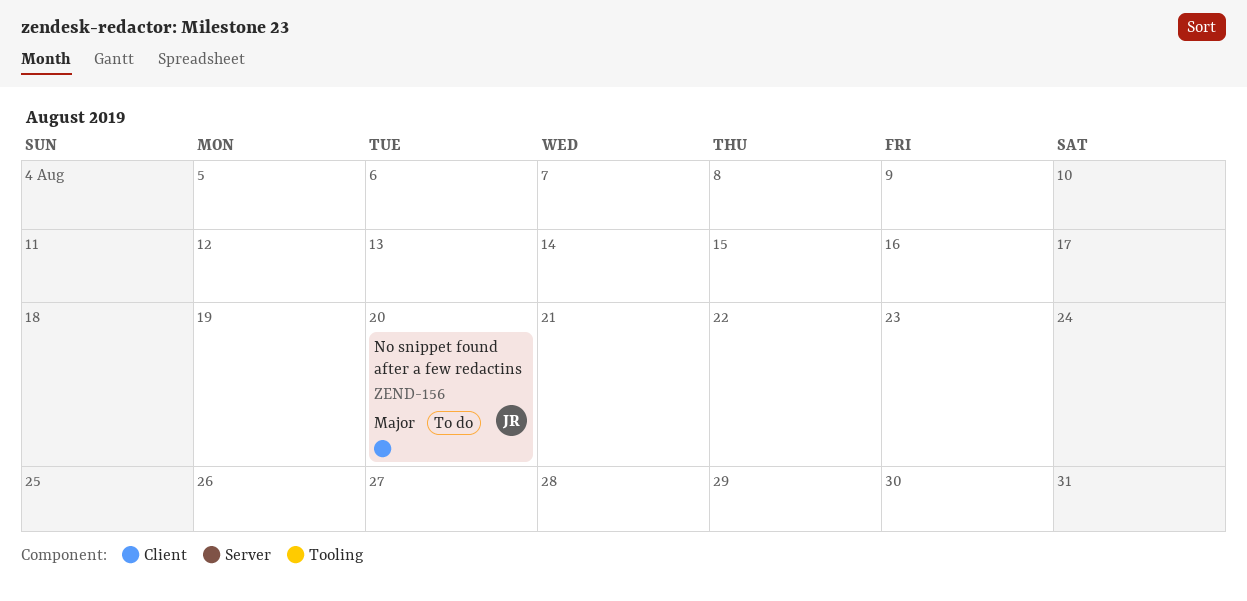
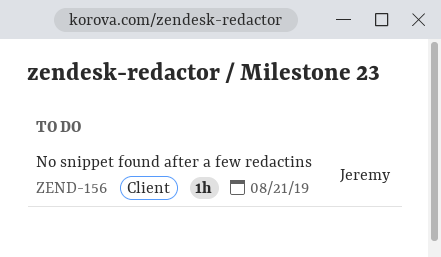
ZEND-156, due: Aug 20 -> Aug 21

